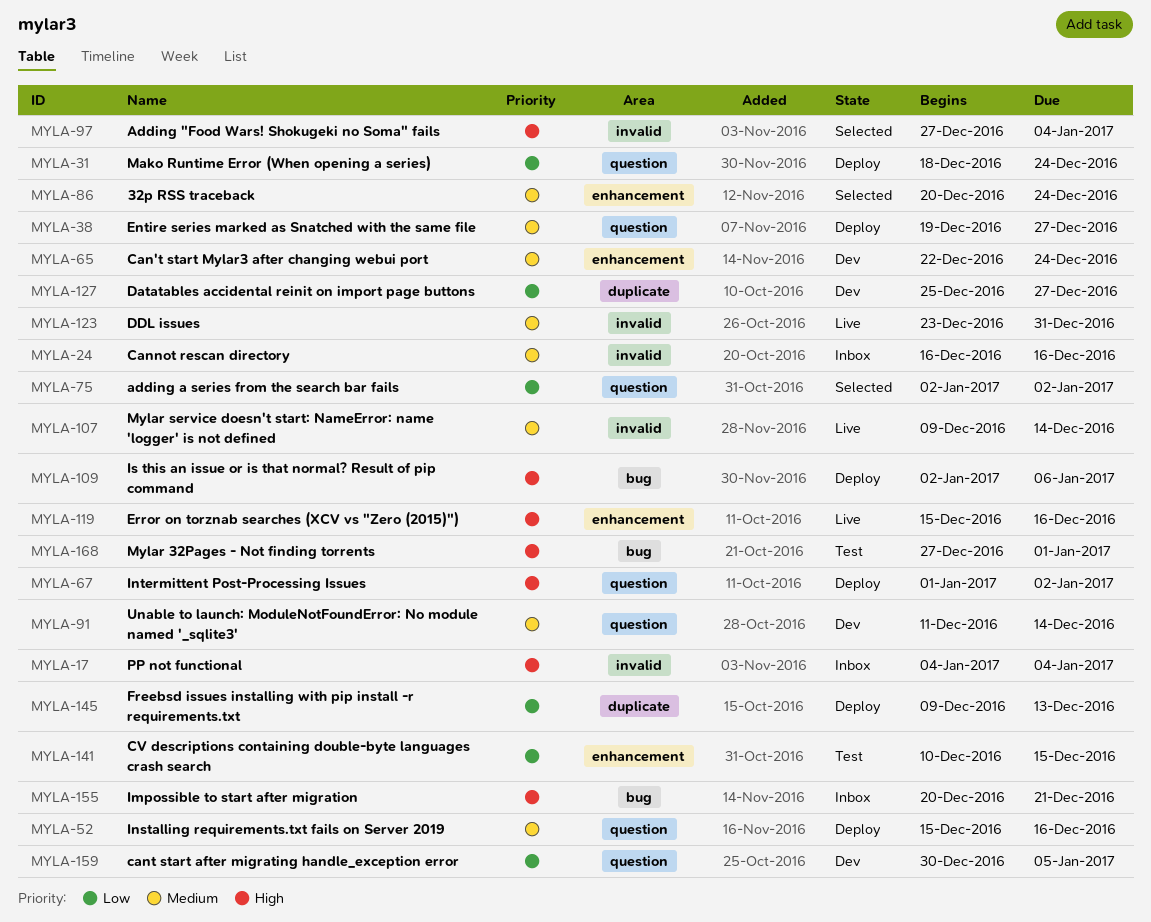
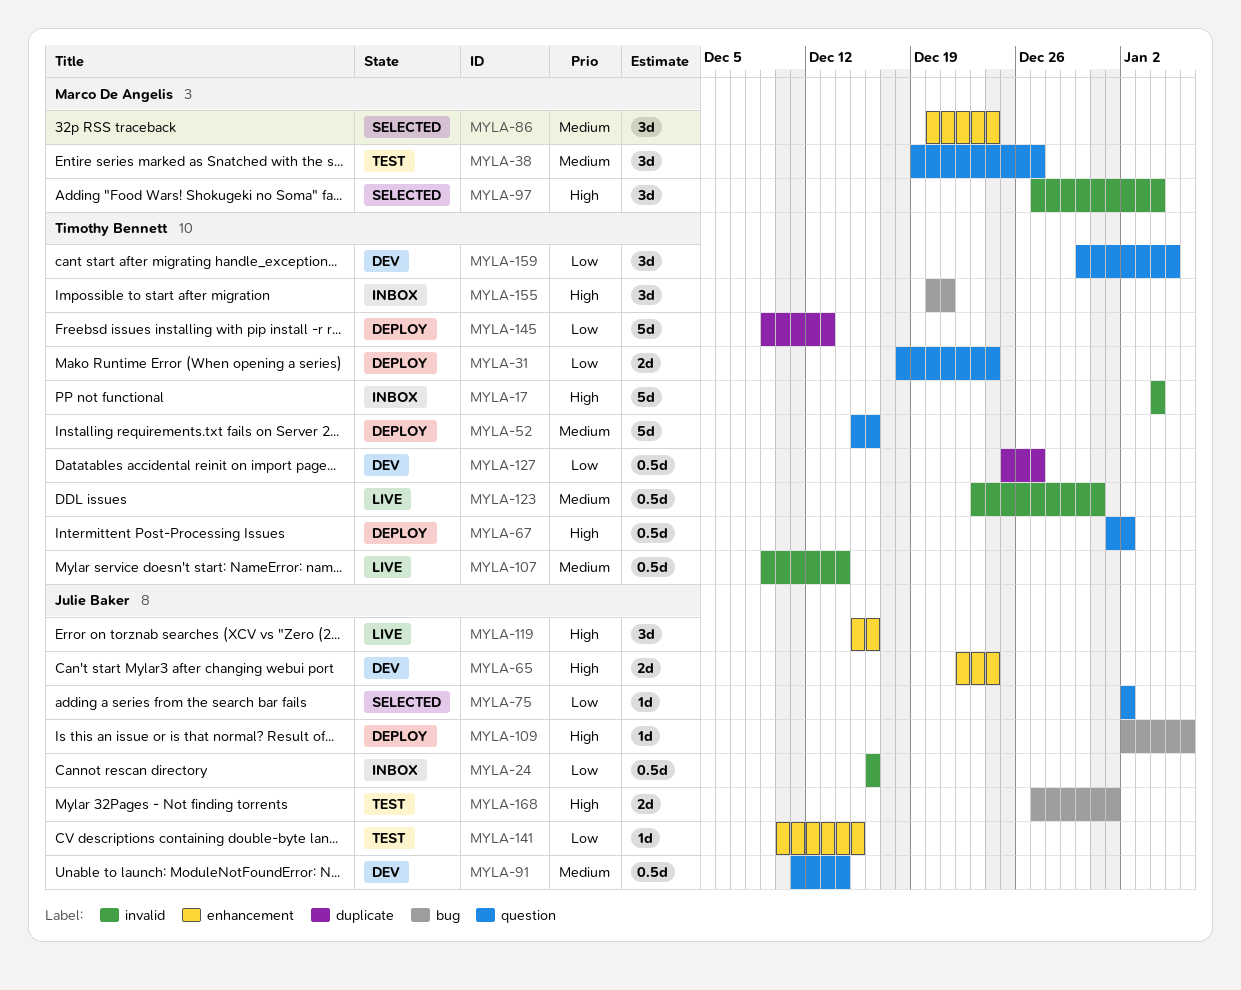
MYLA-24, priority: Medium -> Low
MYLA-38, status: Deploy -> Test
MYLA-65, priority: Medium -> High

